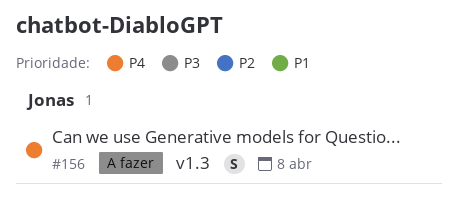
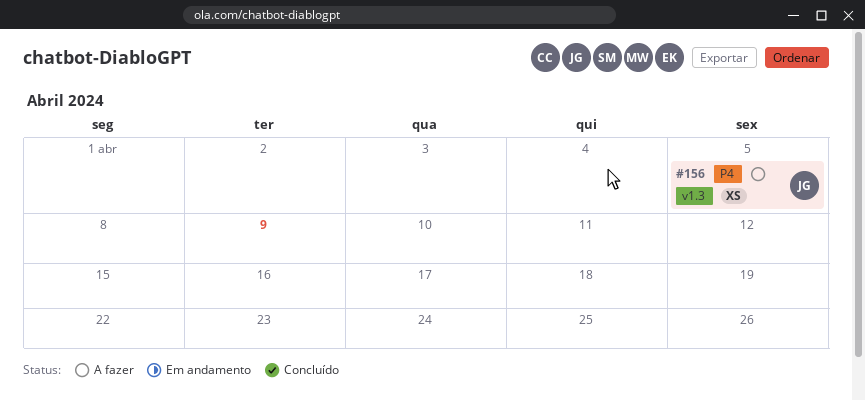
#156, estimate: S -> XS
#156, due: Apr 8 -> Apr 5

